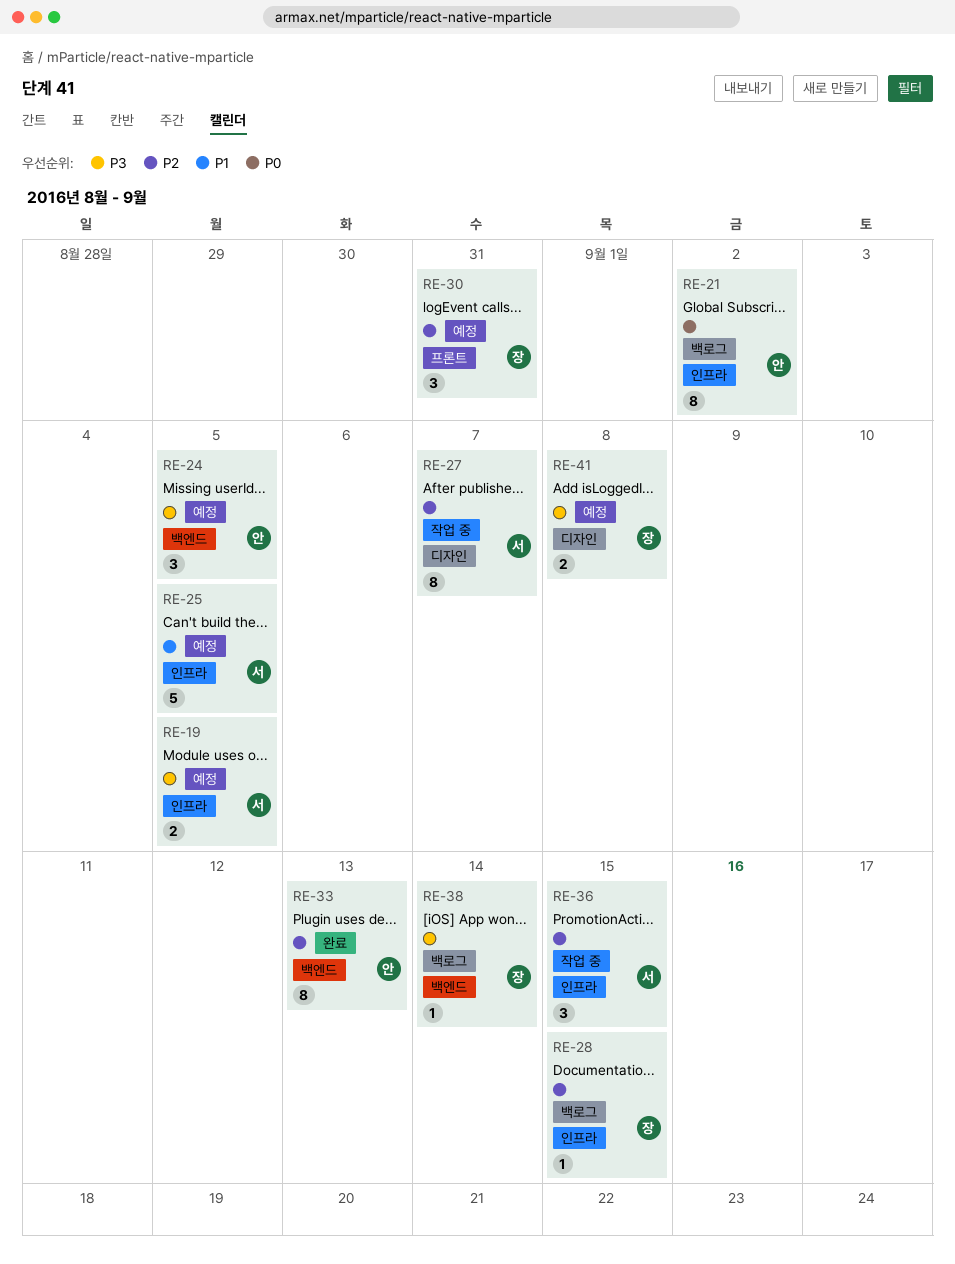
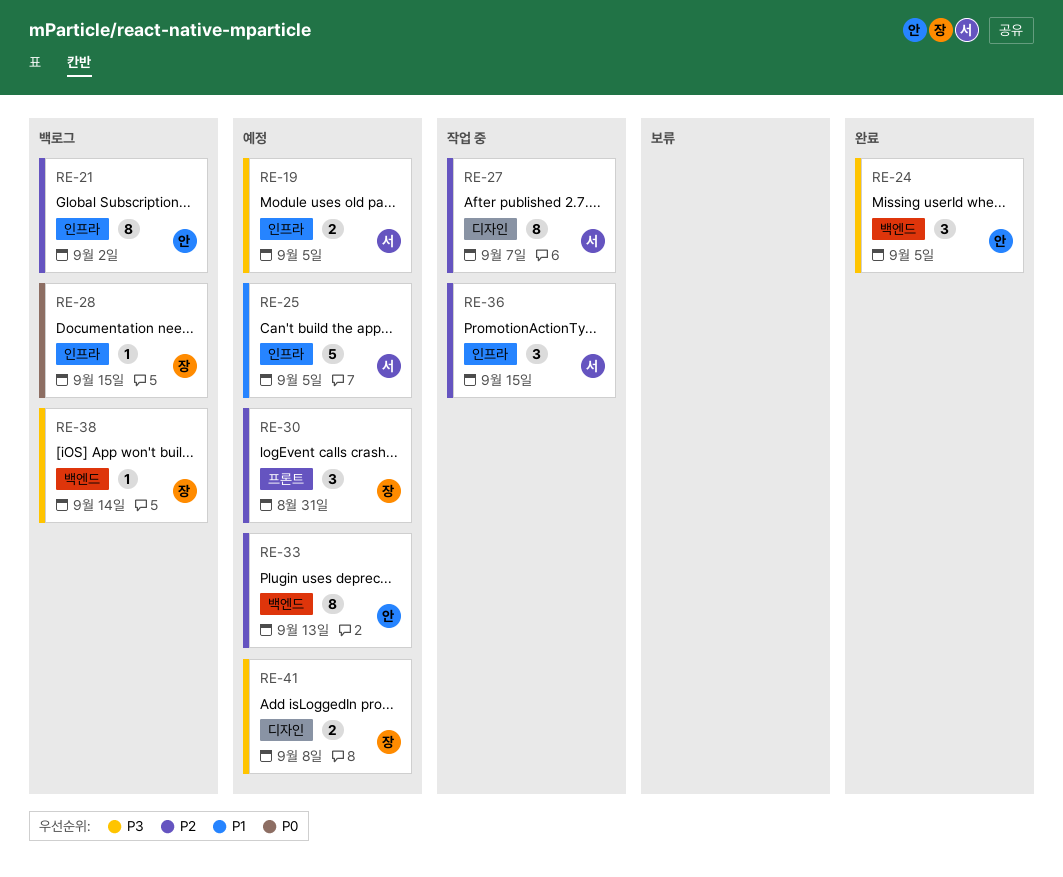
RE-21, priority: P0 -> P2
RE-24, status: 예정 -> 완료
RE-28, priority: P2 -> P0
RE-33, status: 완료 -> 예정

